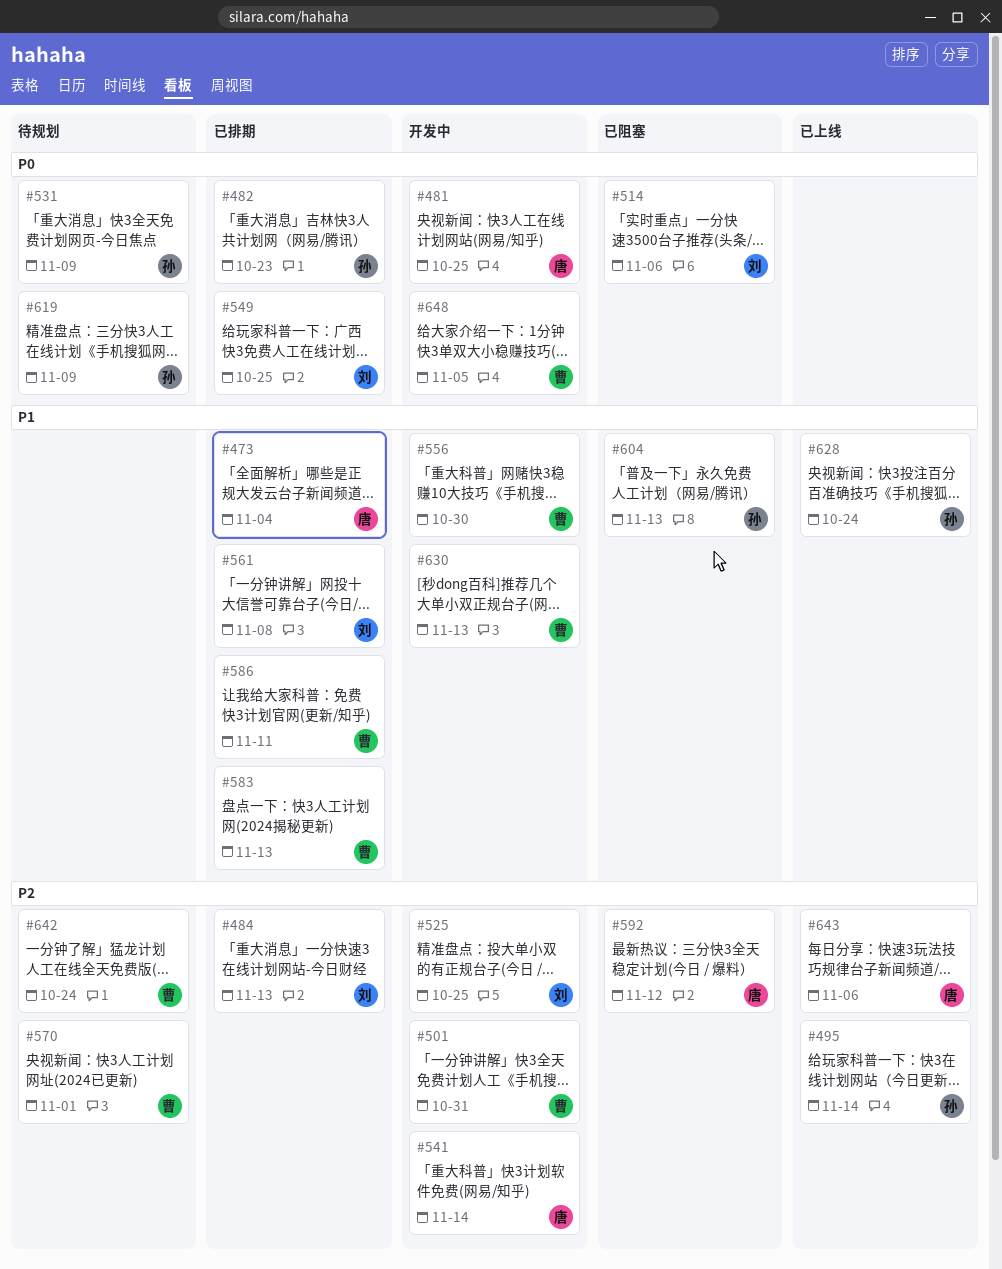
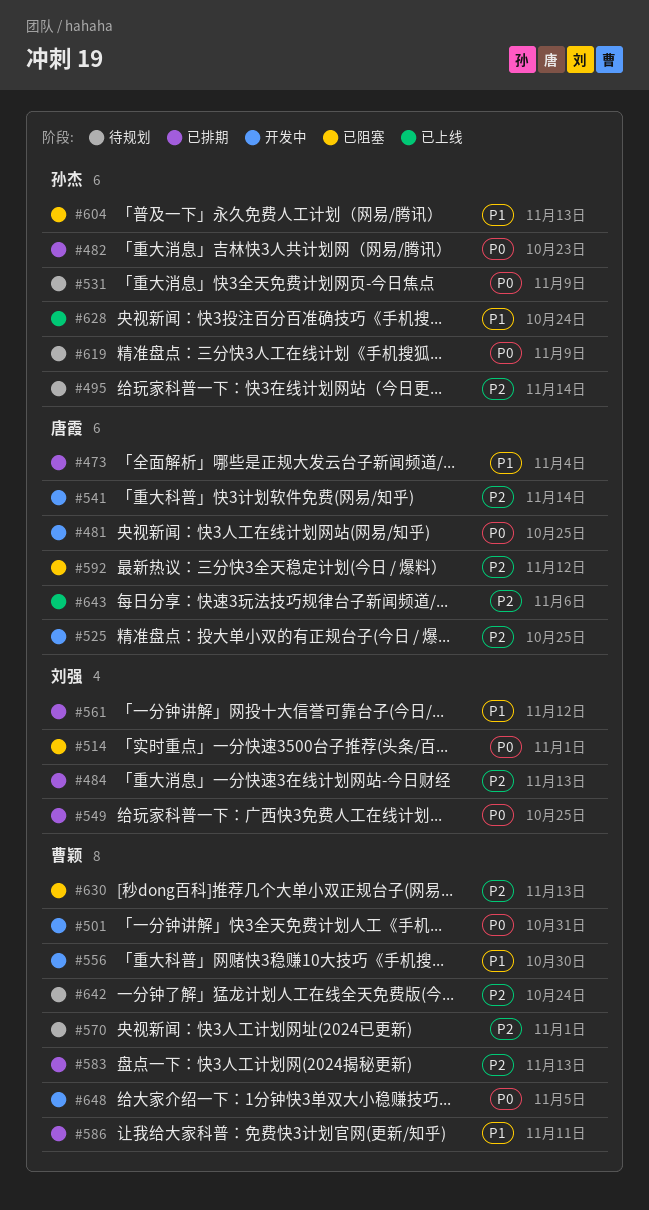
#495, status: 已上线 -> 待规划
#501, priority: P2 -> P0
#514, due: Nov 6 -> Nov 1
#525, owner: 刘强 -> 唐霞
#561, due: Nov 8 -> Nov 12
#583, priority: P1 -> P2
#630, status: 开发中 -> 已阻塞
#630, priority: P1 -> P2

